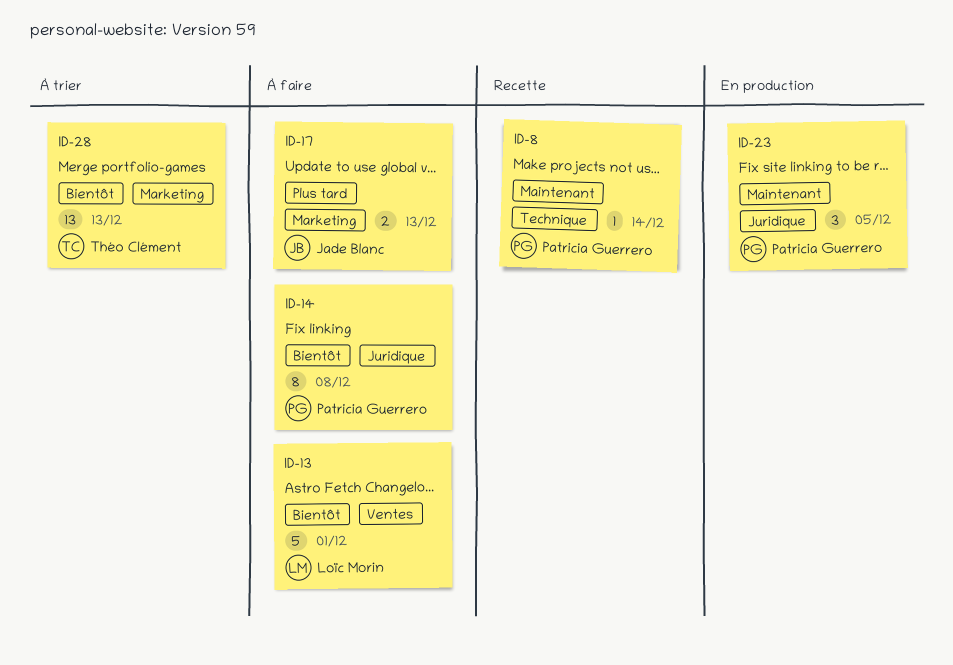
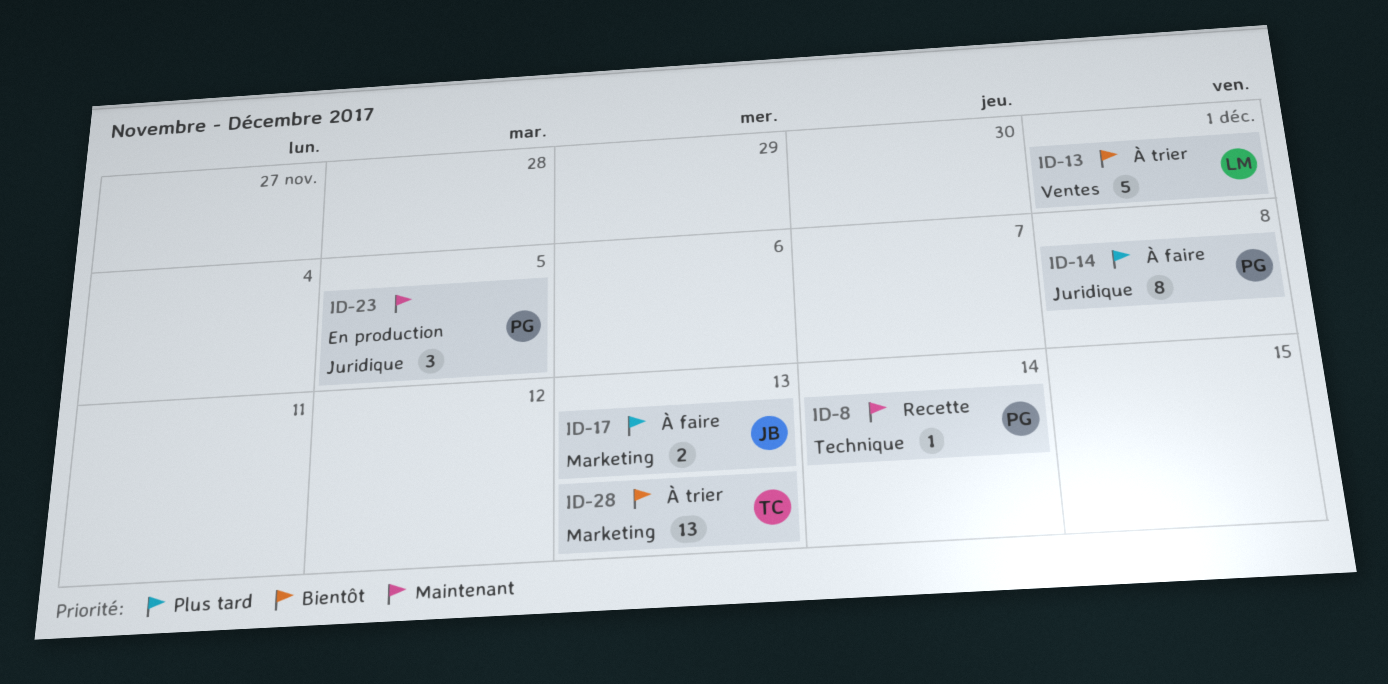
ID-13, status: À faire -> À trier
ID-14, priority: Bientôt -> Plus tard

